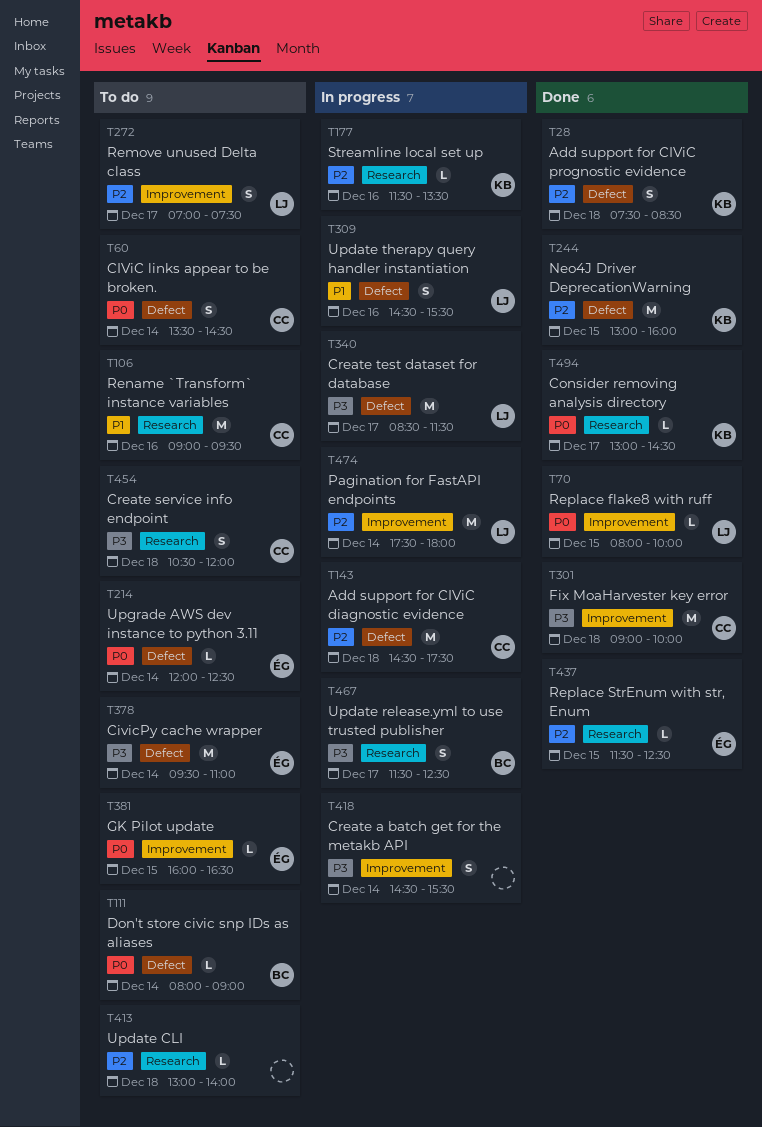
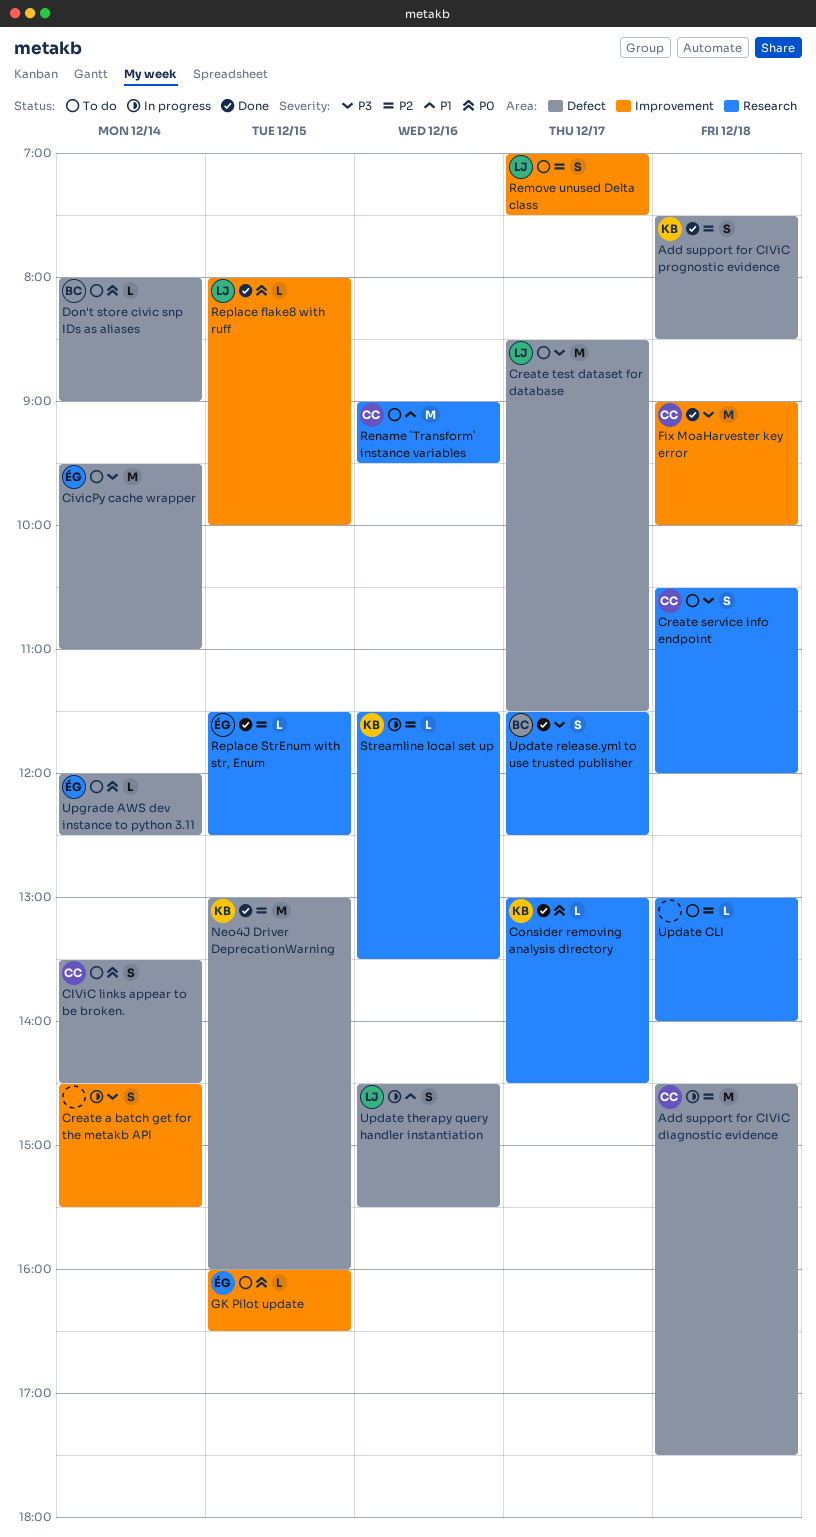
Create test dataset for database, status: In progress -> To do
Pagination for FastAPI endpoints: present -> none
Update release.yml to use trusted publisher, status: In progress -> Done

